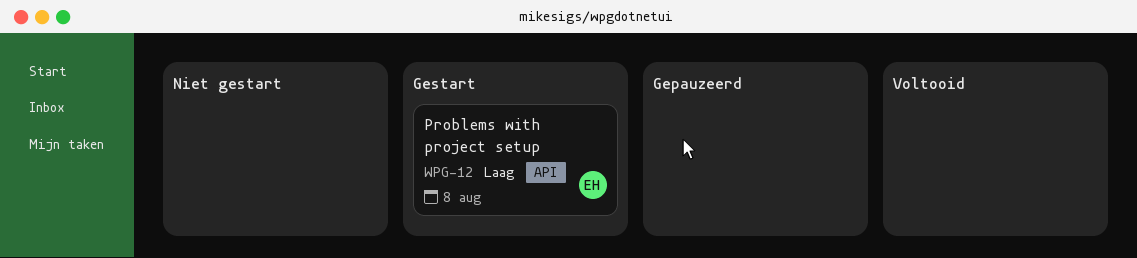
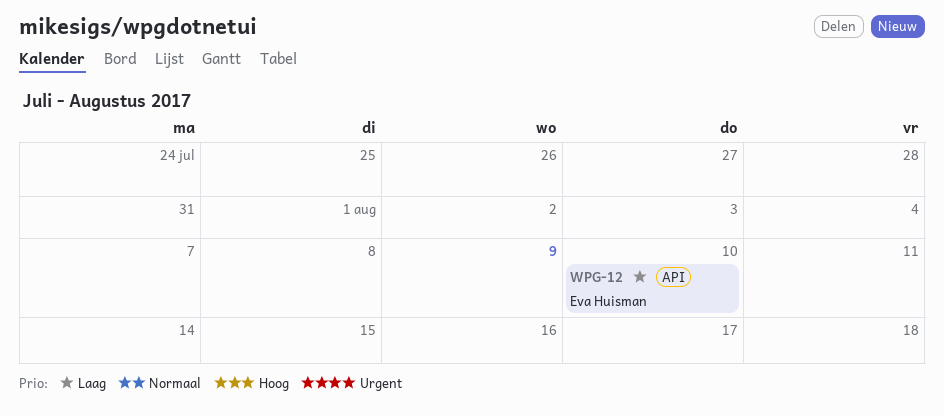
WPG-12, due: Aug 8 -> Aug 10

